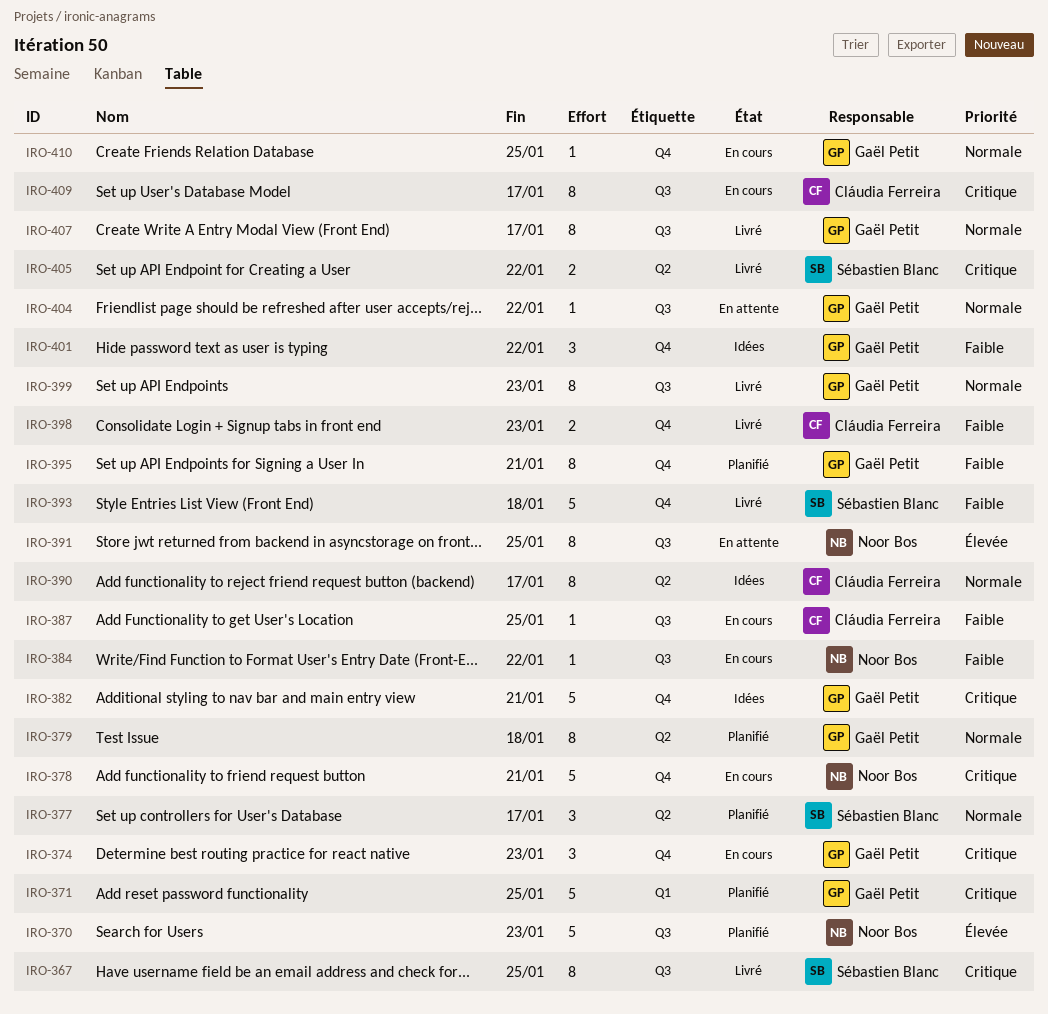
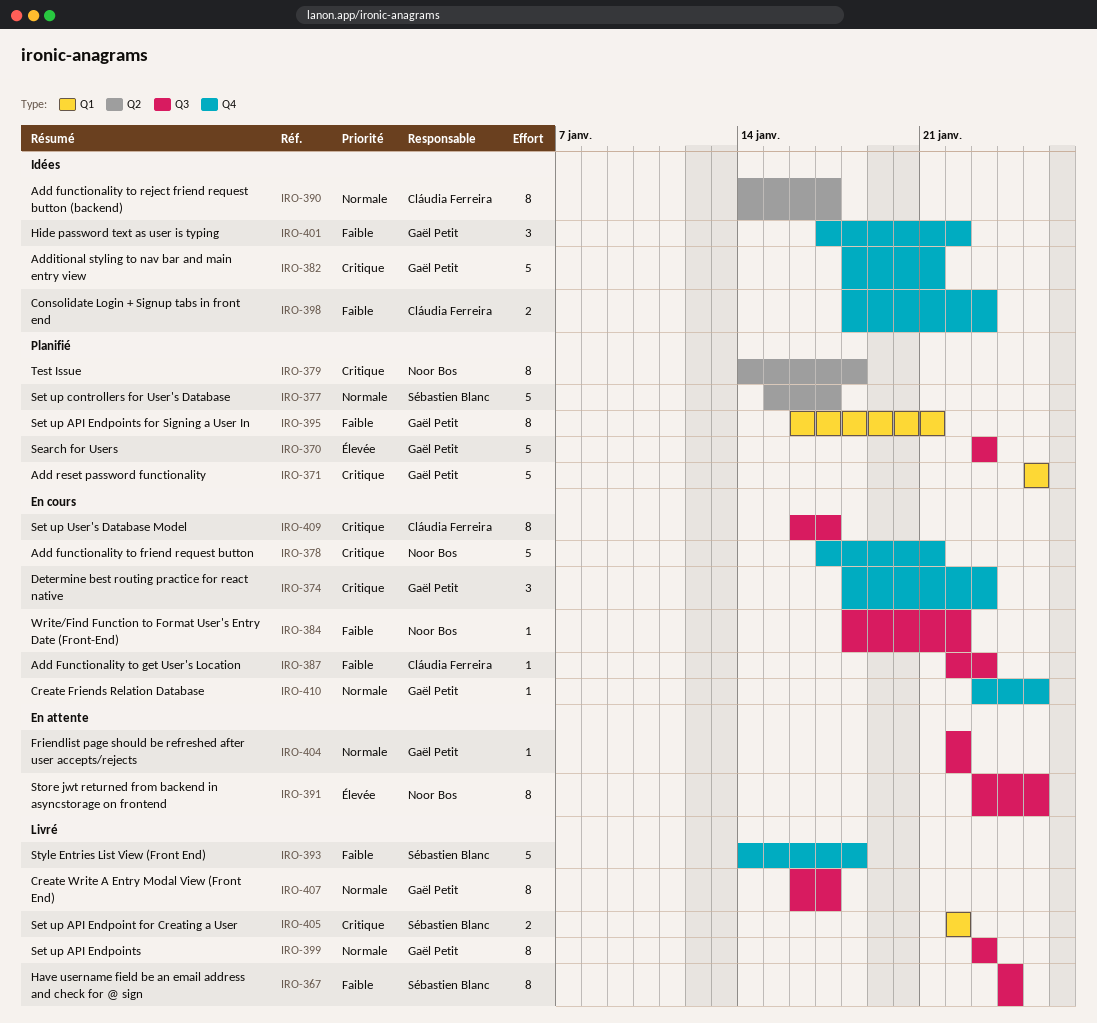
IRO-367, priority: Critique -> Faible
IRO-367, due: Jan 25 -> Jan 24
IRO-370, owner: Noor Bos -> Gaël Petit
IRO-377, estimate: 3 -> 5
IRO-379, owner: Gaël Petit -> Noor Bos
IRO-379, priority: Normale -> Critique
IRO-387, due: Jan 25 -> Jan 23
IRO-395, label: Q4 -> Q1
IRO-398, status: Livré -> Idées
IRO-405, label: Q2 -> Q1

